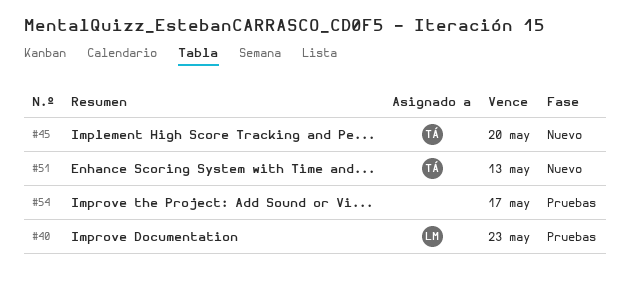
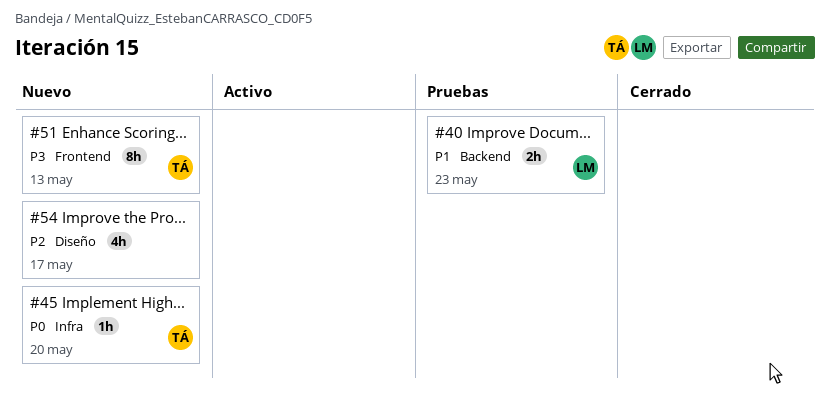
#54, status: Pruebas -> Nuevo

